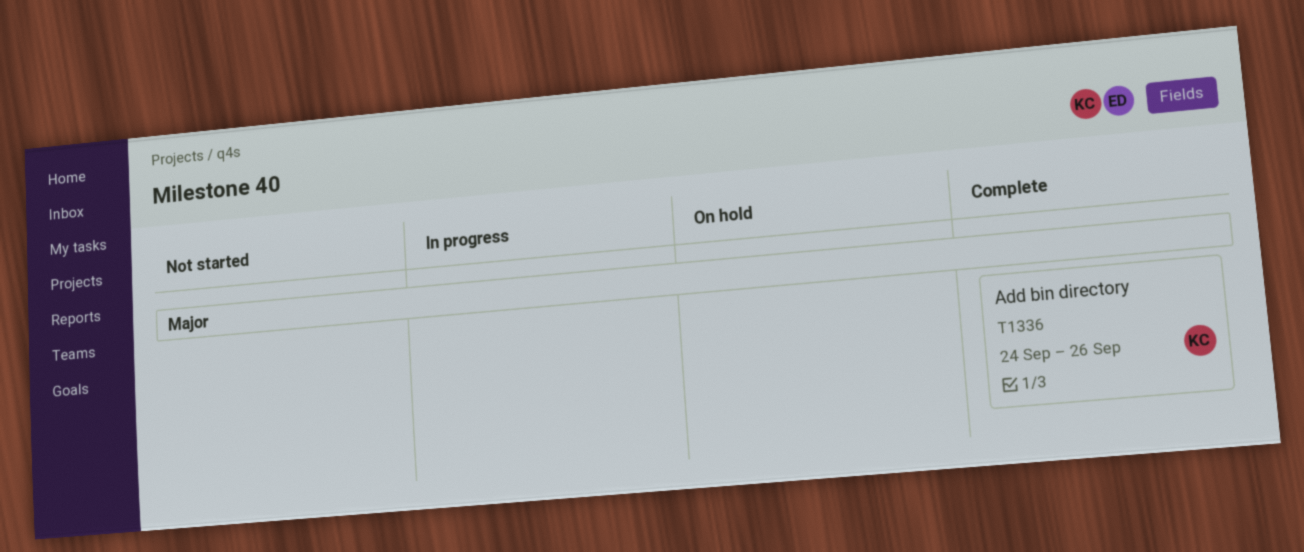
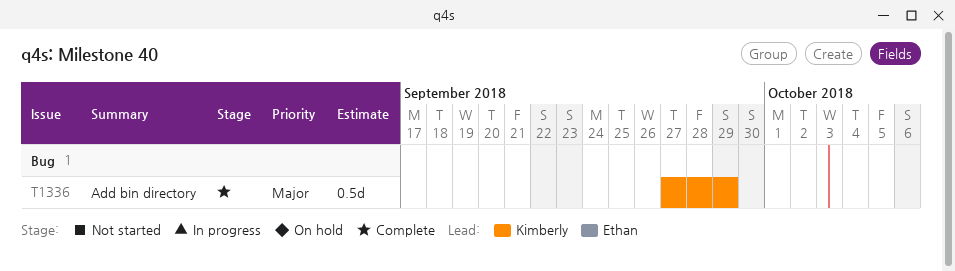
T1336, start: Sep 24 -> Sep 27
T1336, due: Sep 26 -> Sep 29

